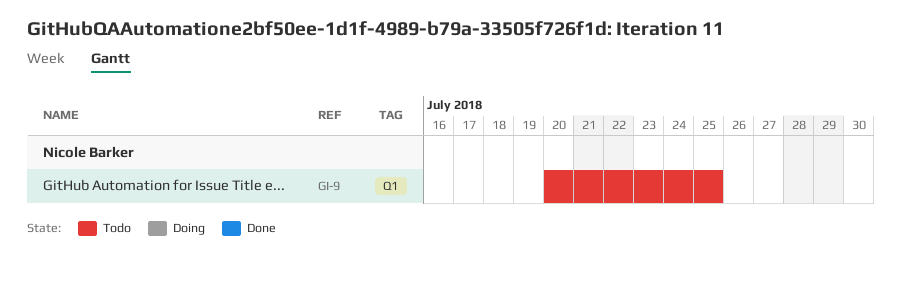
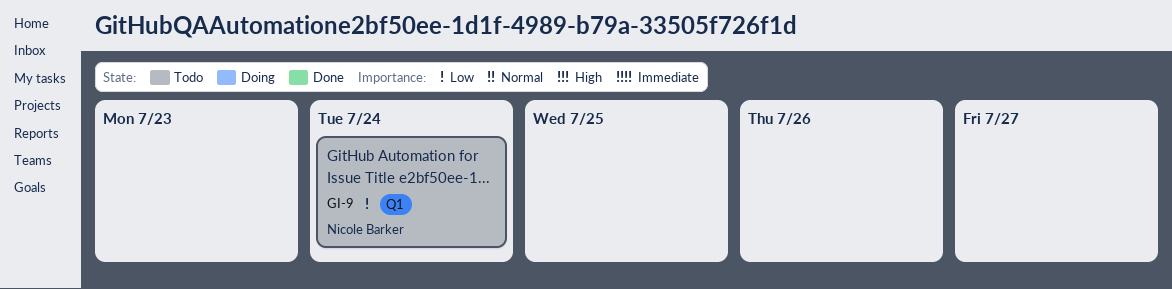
GI-9, due: Jul 25 -> Jul 24

